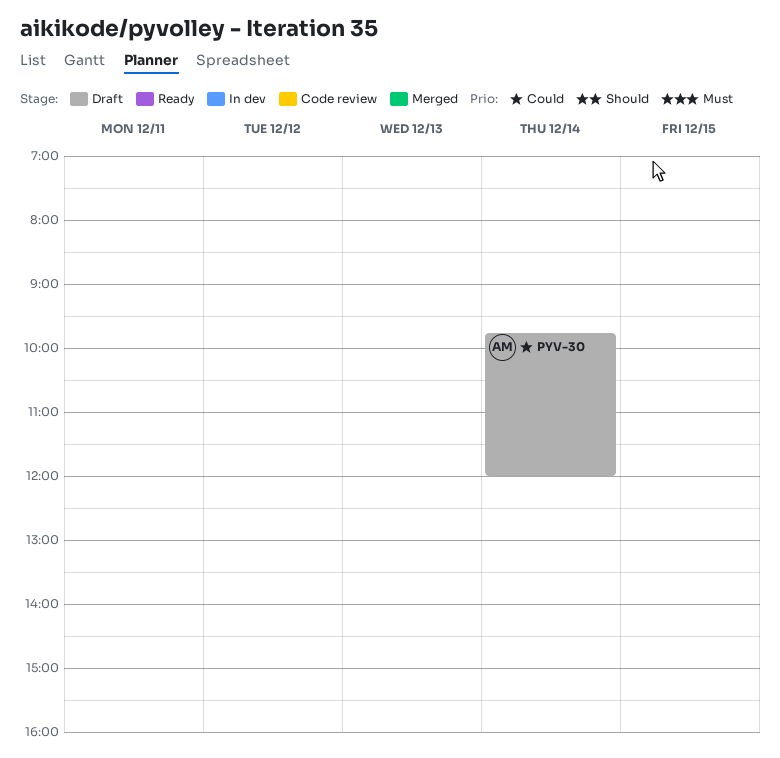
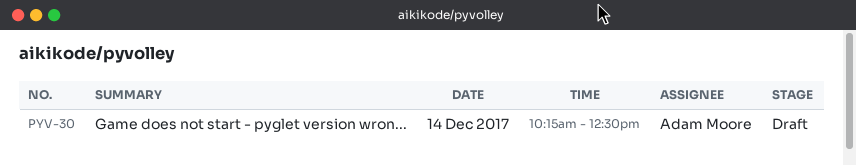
PYV-30, begins: 09:45 -> 10:15
PYV-30, ends: 12:00 -> 12:30

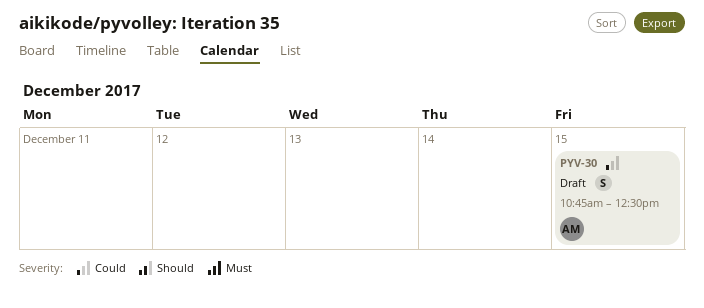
PYV-30, day: Dec 14 -> Dec 15
PYV-30, begins: 10:15 -> 10:45

